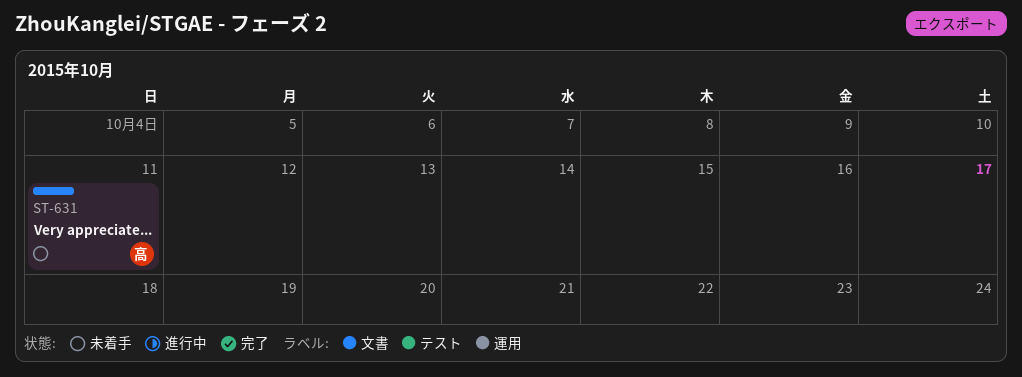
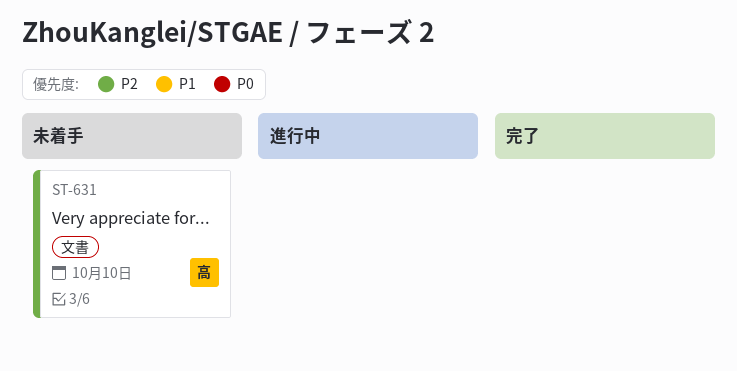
ST-631, due: Oct 11 -> Oct 10

